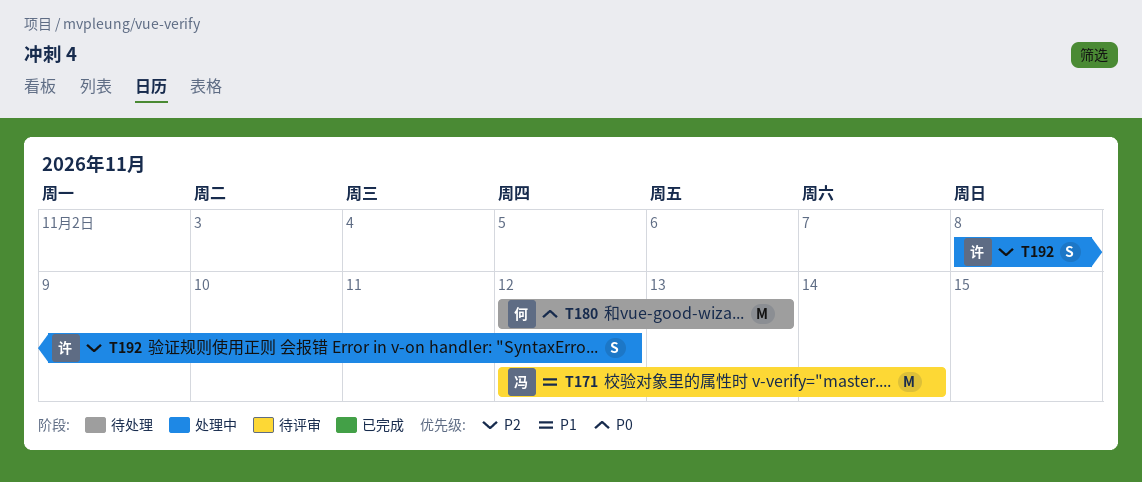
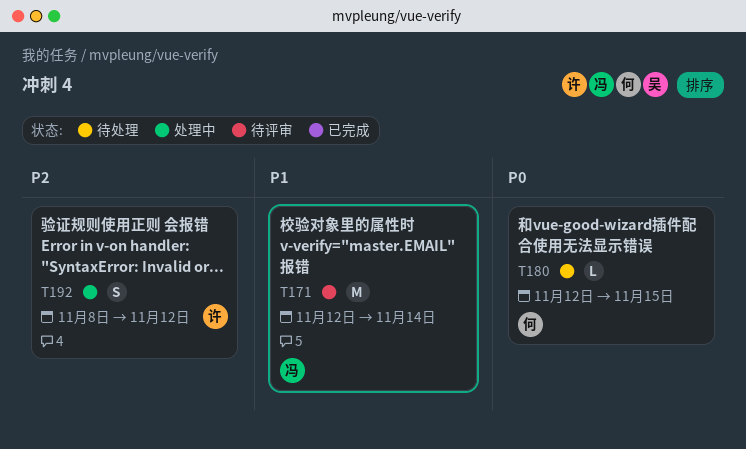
T180, estimate: M -> L
T180, due: Nov 13 -> Nov 15

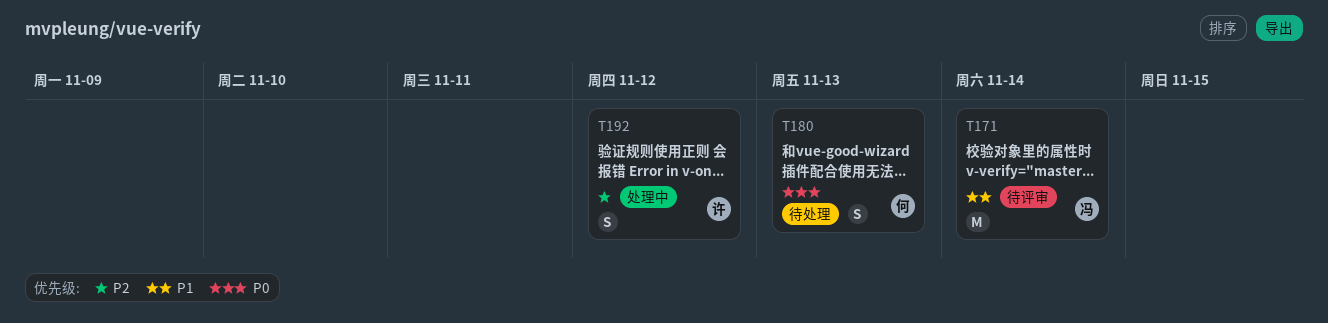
T180, estimate: L -> S
T180, due: Nov 15 -> Nov 13

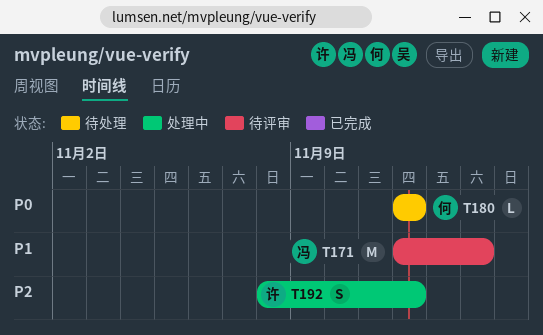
T180, estimate: S -> L
T180, due: Nov 13 -> Nov 12

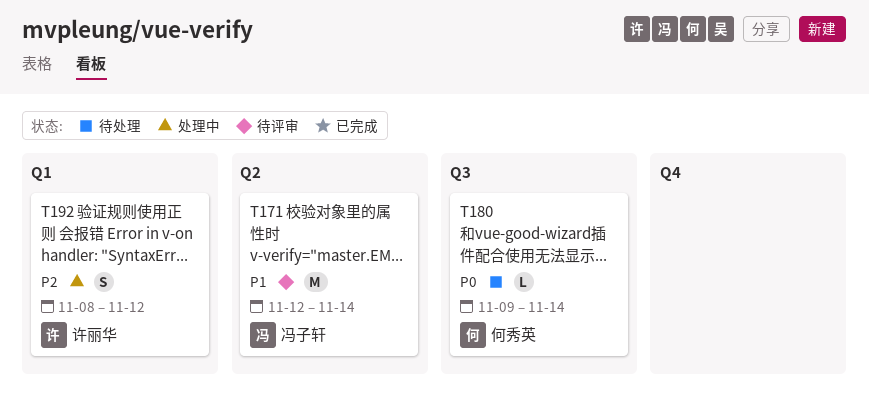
T180, start: Nov 12 -> Nov 9
T180, due: Nov 12 -> Nov 14

